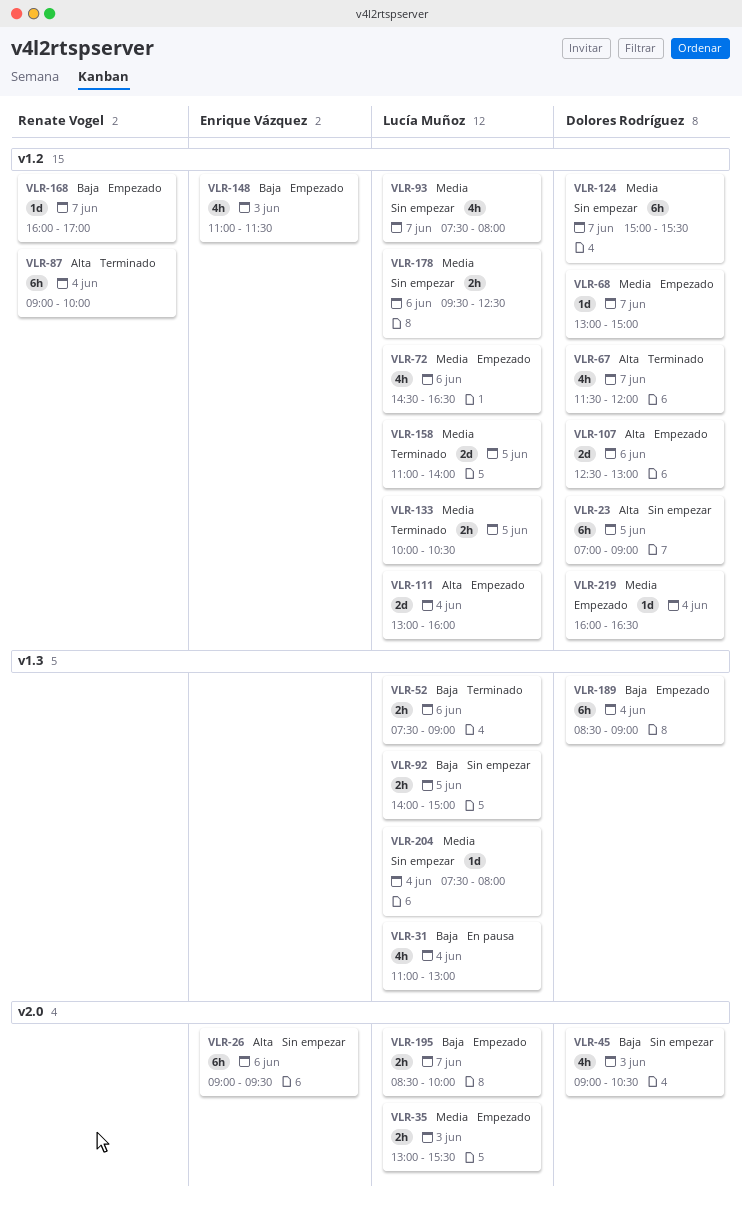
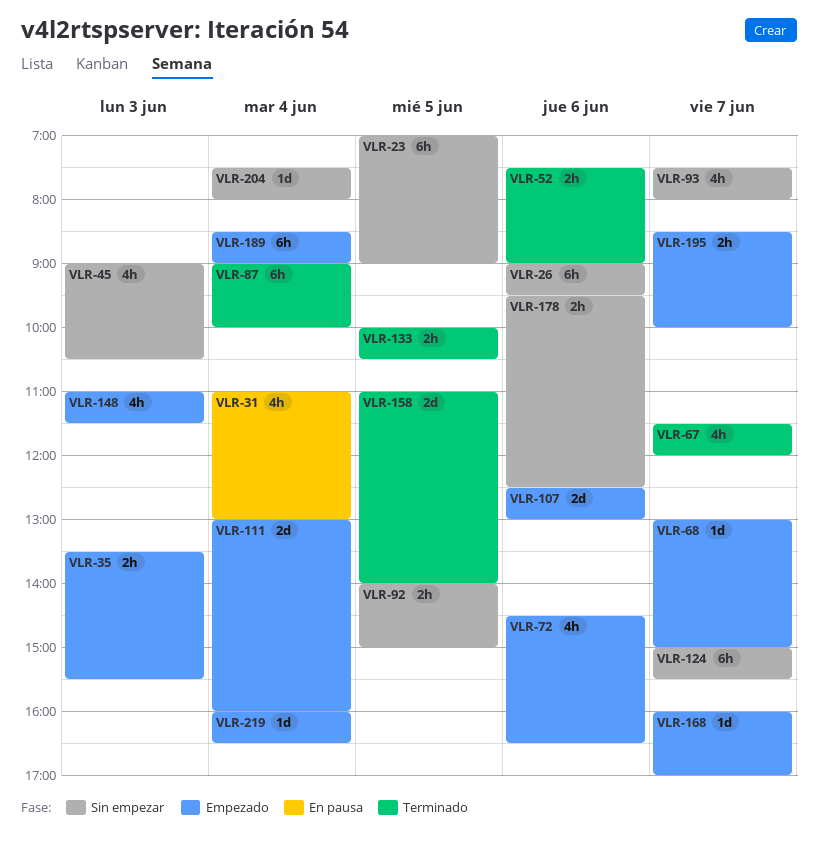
VLR-35, begins: 13:00 -> 13:30

